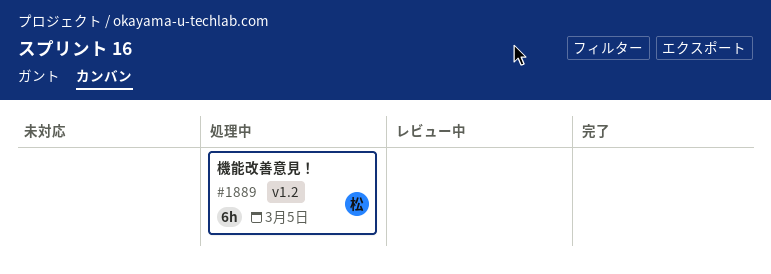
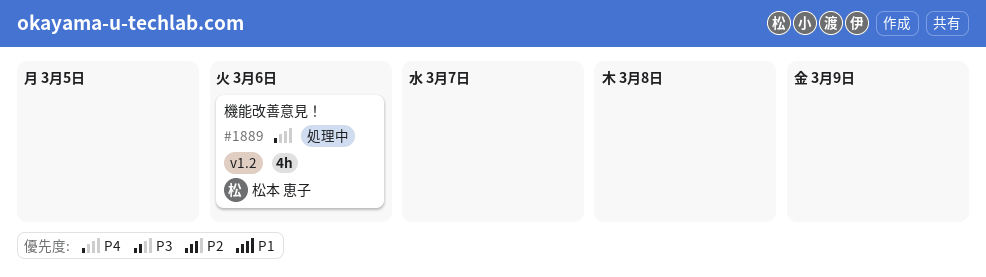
#1889, estimate: 6h -> 4h
#1889, due: Mar 5 -> Mar 6

